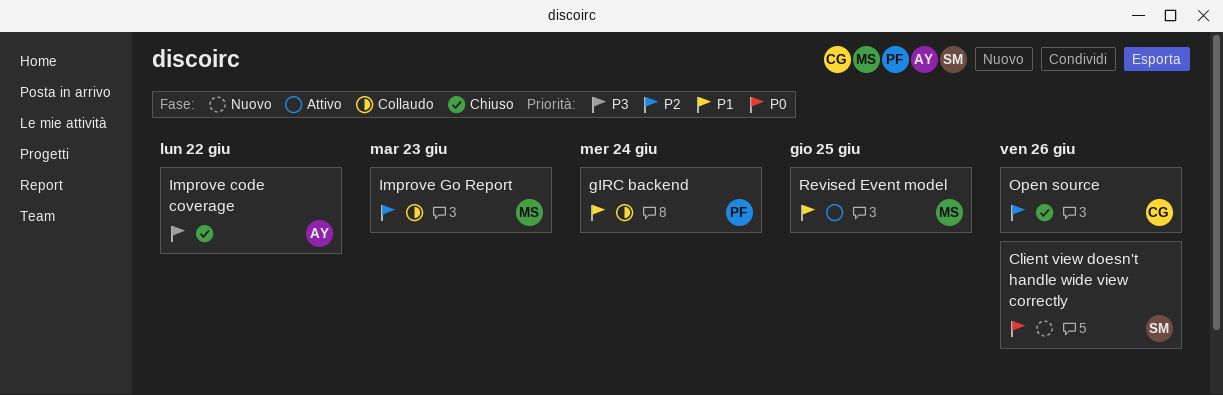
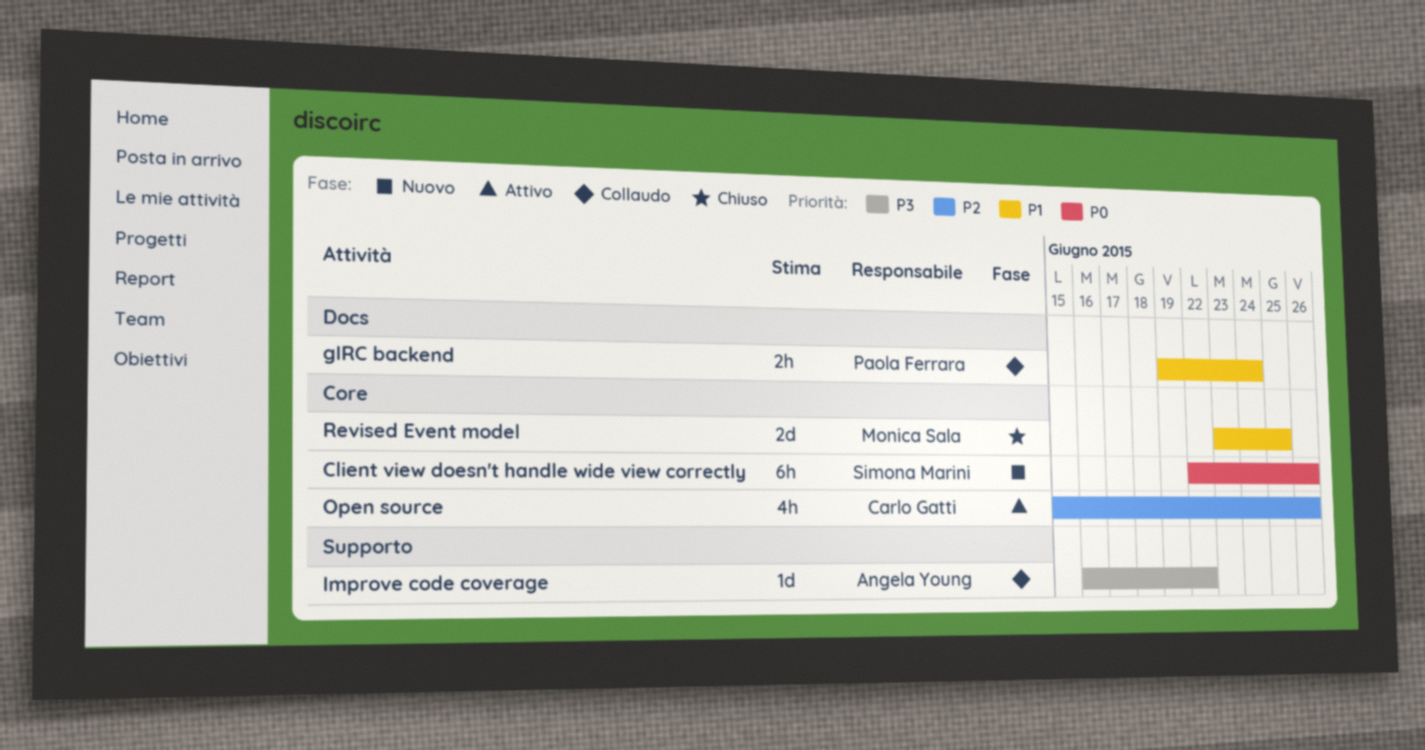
Improve code coverage, status: Chiuso -> Collaudo
Improve Go Report: present -> none
Open source, status: Chiuso -> Attivo
Revised Event model, status: Attivo -> Chiuso

